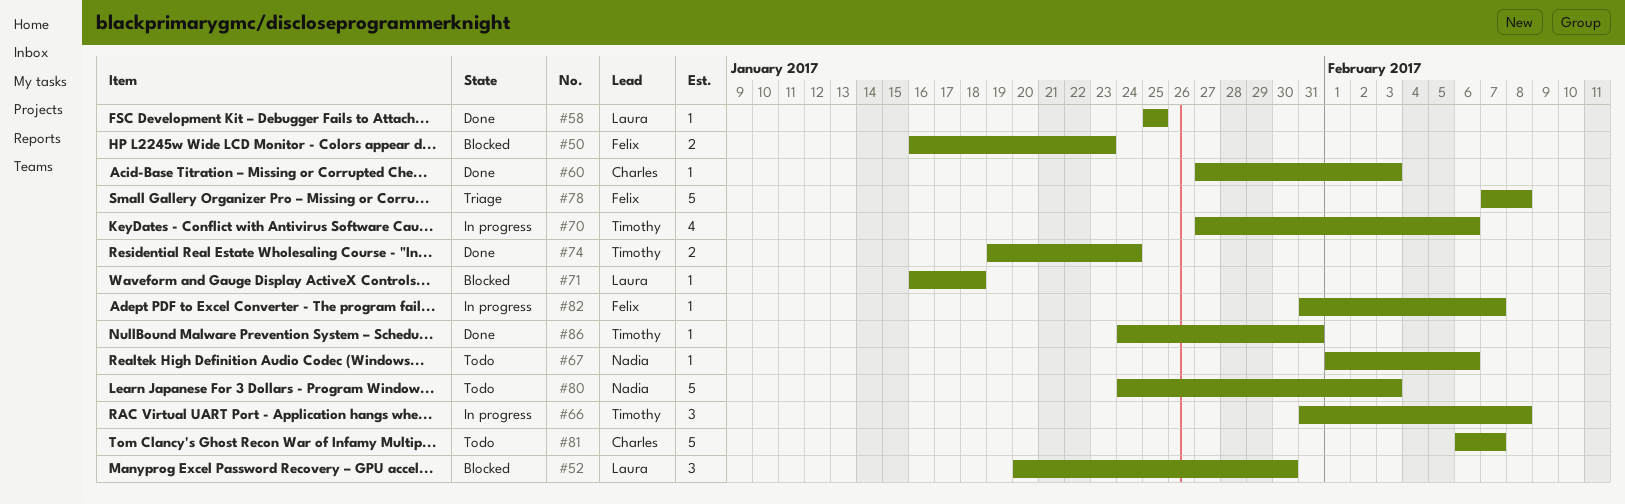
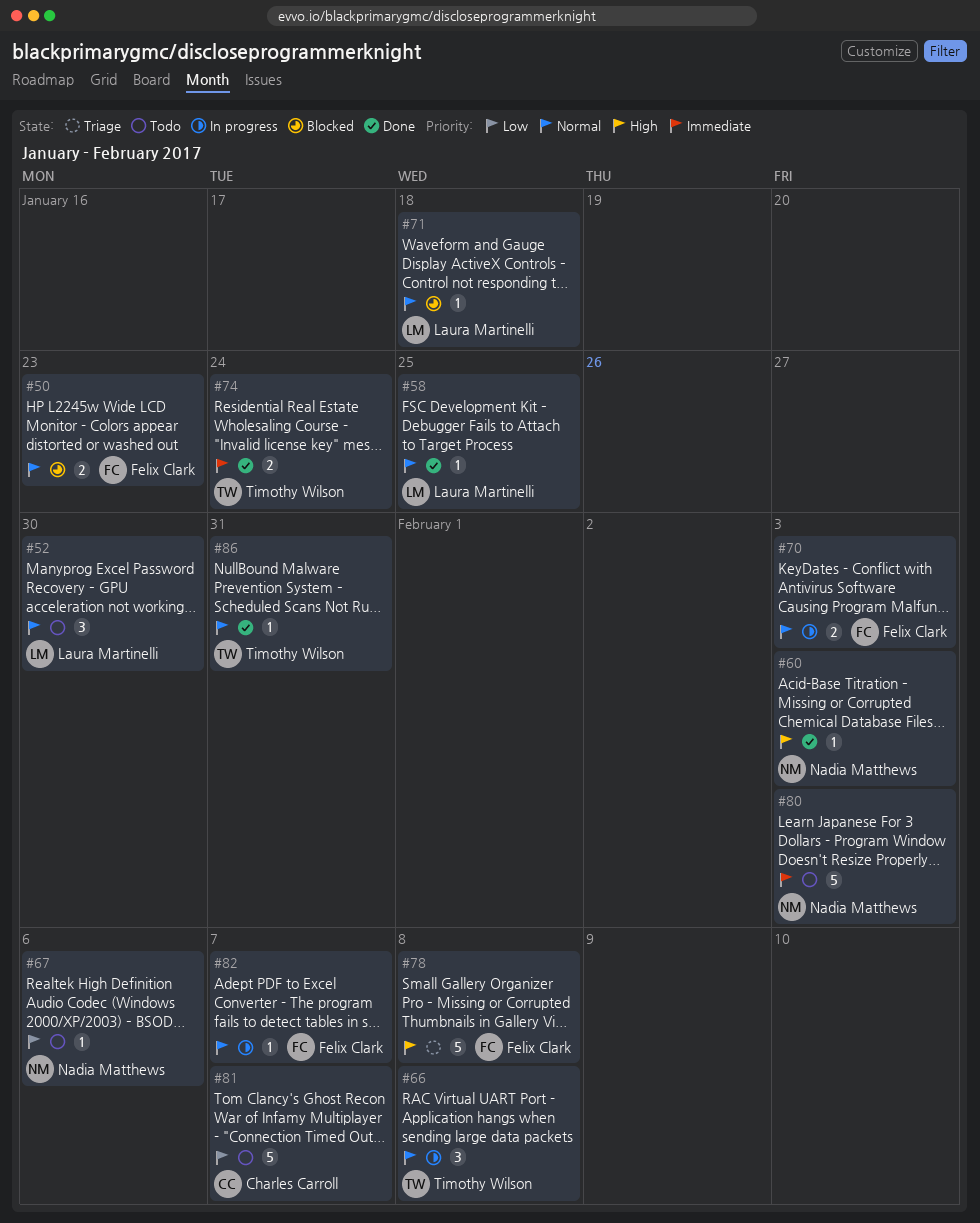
#52, status: Blocked -> Todo
#60, owner: Charles Carroll -> Nadia Matthews
#70, owner: Timothy Wilson -> Felix Clark
#70, estimate: 4 -> 2
#70, due: Feb 6 -> Feb 3

